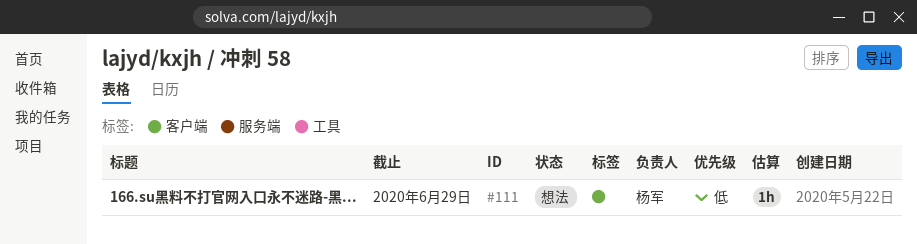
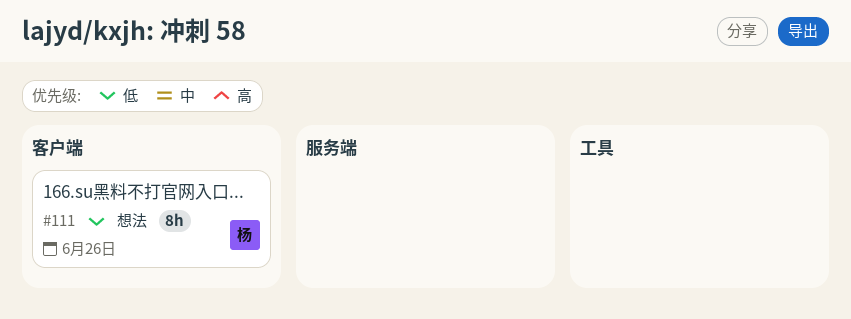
#111, estimate: 1h -> 8h
#111, due: Jun 29 -> Jun 26

